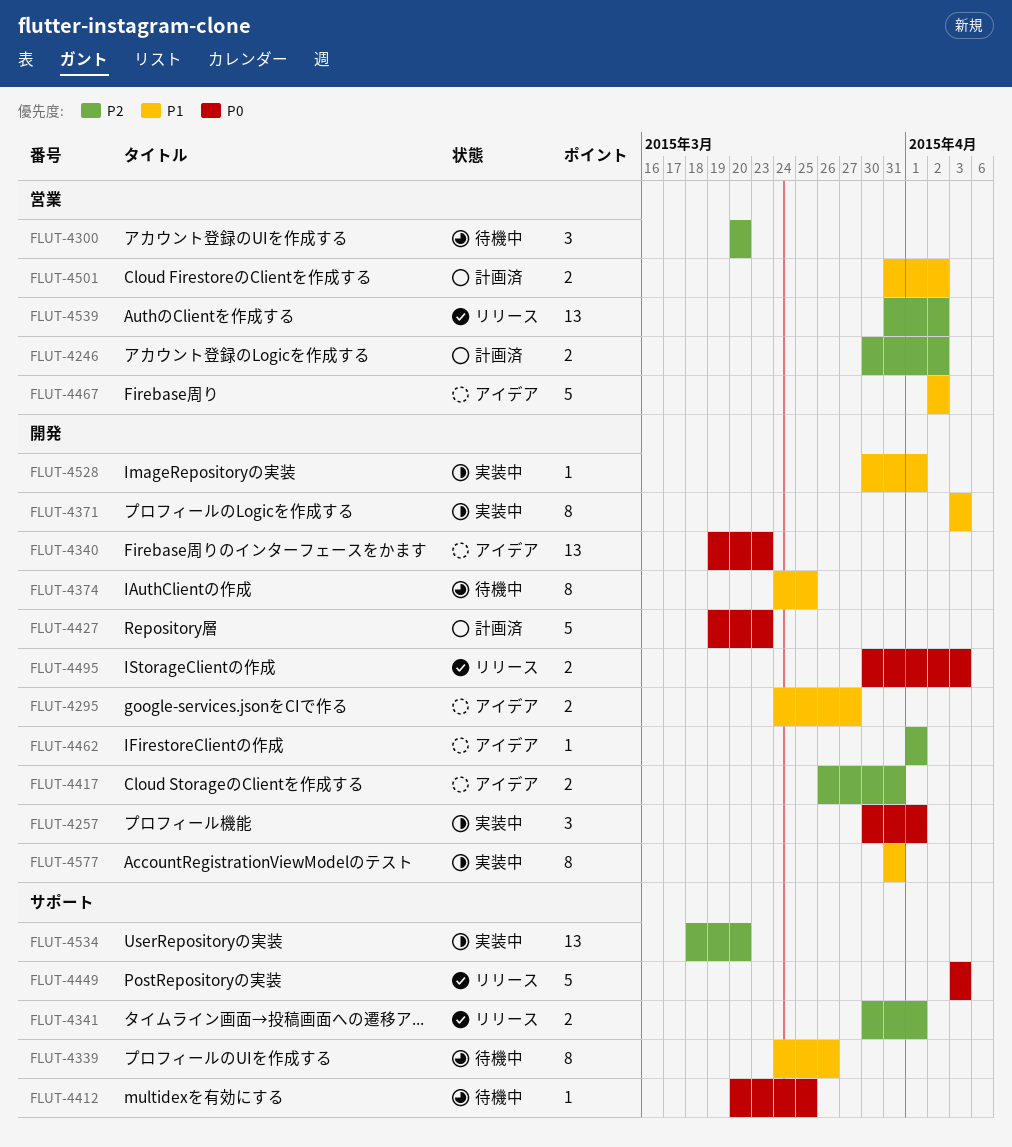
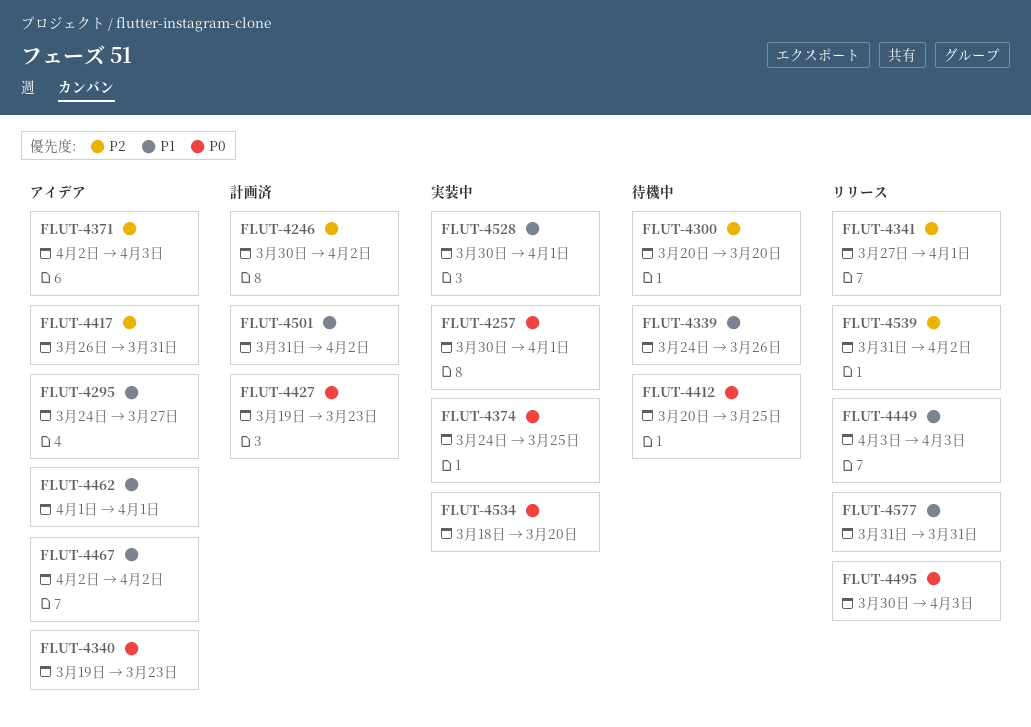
FLUT-4341, start: Mar 30 -> Mar 27
FLUT-4371, status: 実装中 -> アイデア
FLUT-4371, priority: P1 -> P2
FLUT-4371, start: Apr 3 -> Apr 2
FLUT-4374, status: 待機中 -> 実装中
FLUT-4374, priority: P1 -> P0
FLUT-4449, priority: P0 -> P1
FLUT-4462, priority: P2 -> P1
FLUT-4534, priority: P2 -> P0
FLUT-4577, status: 実装中 -> リリース

